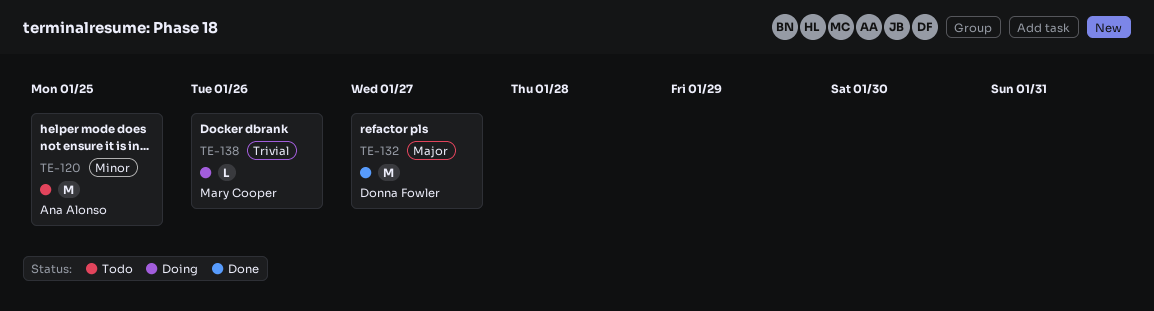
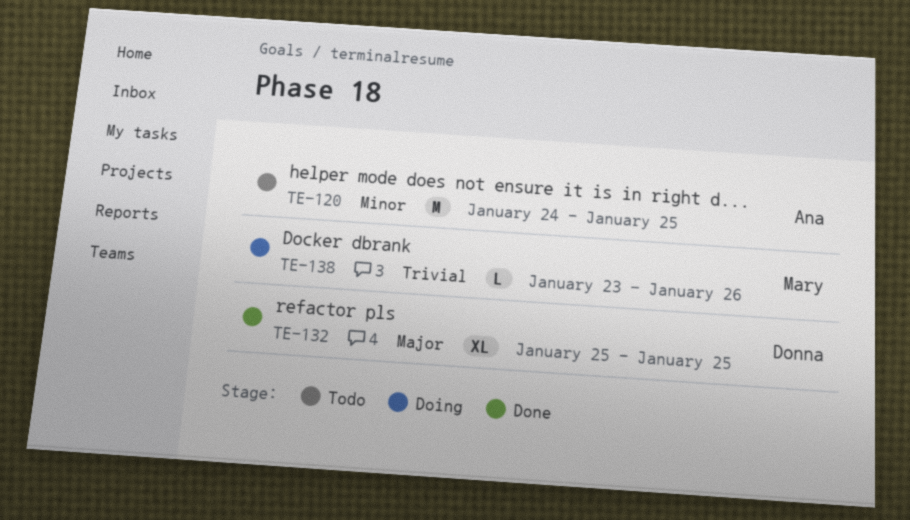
TE-132, estimate: M -> XL
TE-132, due: Jan 27 -> Jan 25

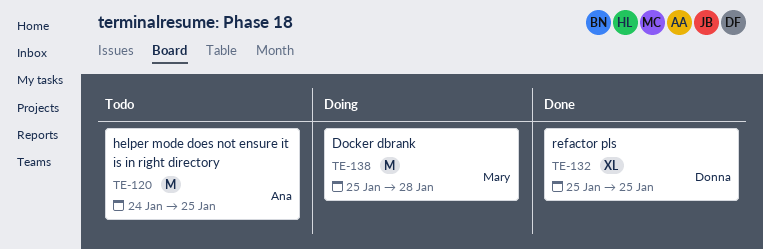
TE-138, estimate: L -> M
TE-138, start: Jan 23 -> Jan 25
TE-138, due: Jan 26 -> Jan 28

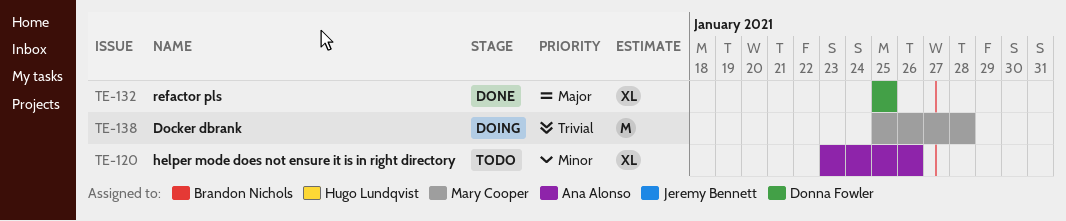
TE-120, estimate: M -> XL
TE-120, start: Jan 24 -> Jan 23
TE-120, due: Jan 25 -> Jan 26

